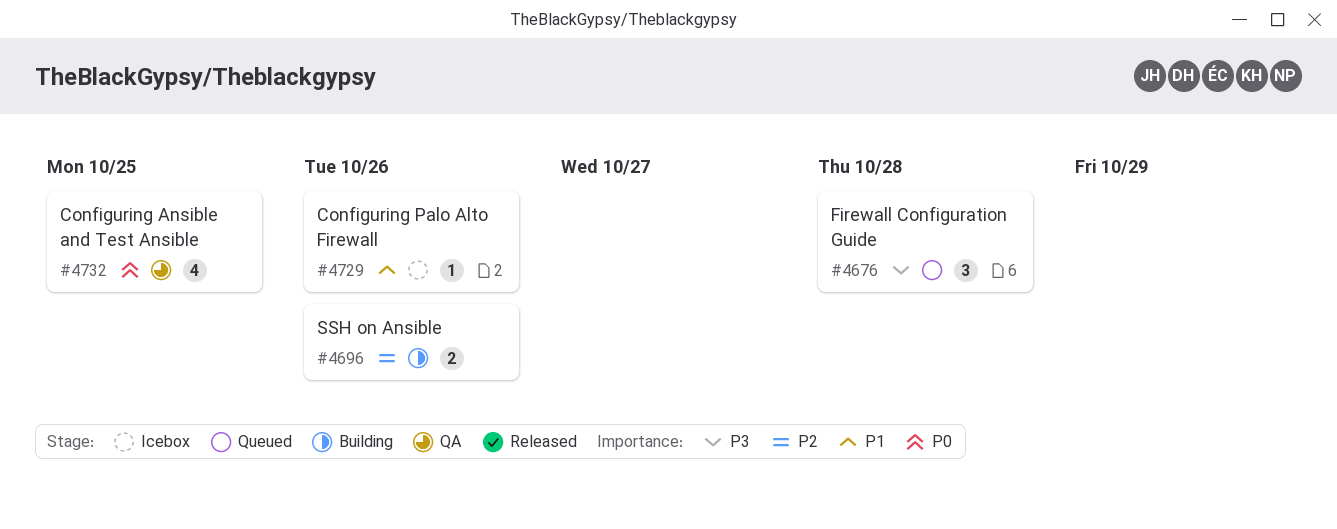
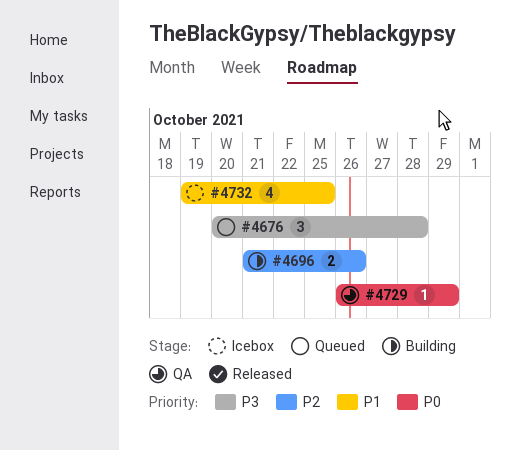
#4729, status: Icebox -> QA
#4729, priority: P1 -> P0
#4729, due: Oct 26 -> Oct 29
#4732, status: QA -> Icebox
#4732, priority: P0 -> P1

